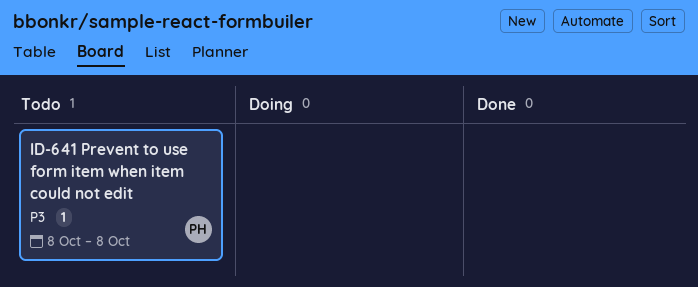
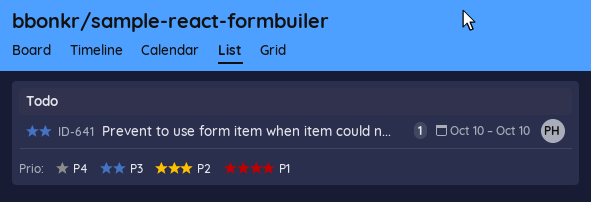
ID-641, start: Oct 8 -> Oct 10
ID-641, due: Oct 8 -> Oct 10

